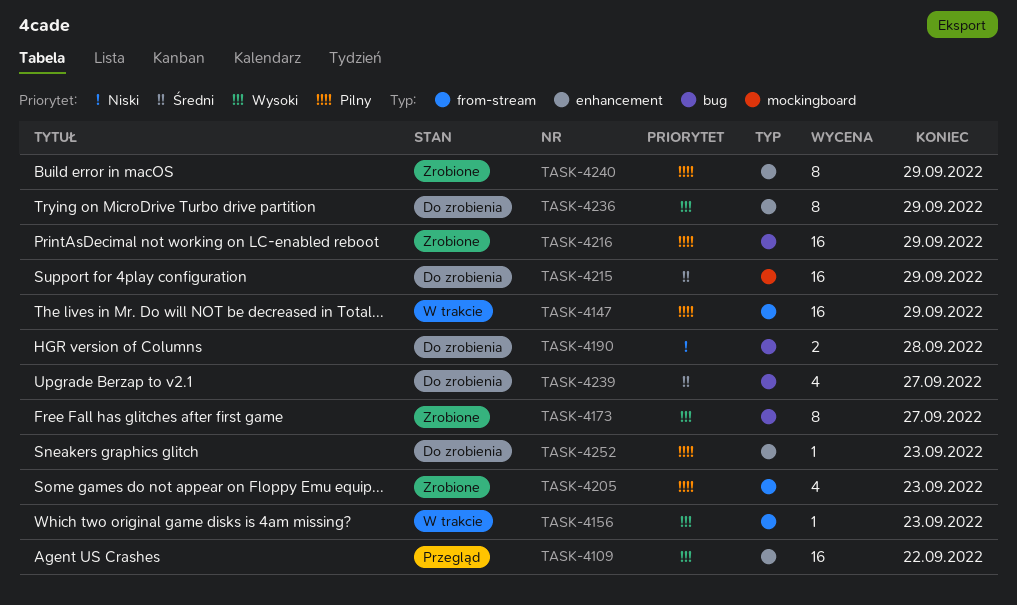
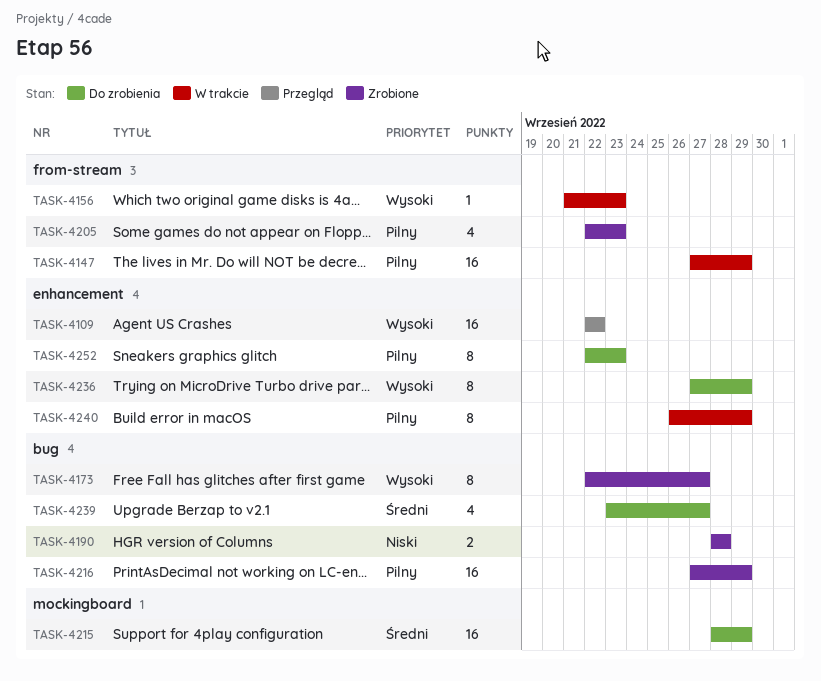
TASK-4190, status: Do zrobienia -> Zrobione
TASK-4240, status: Zrobione -> W trakcie
TASK-4252, estimate: 1 -> 8

